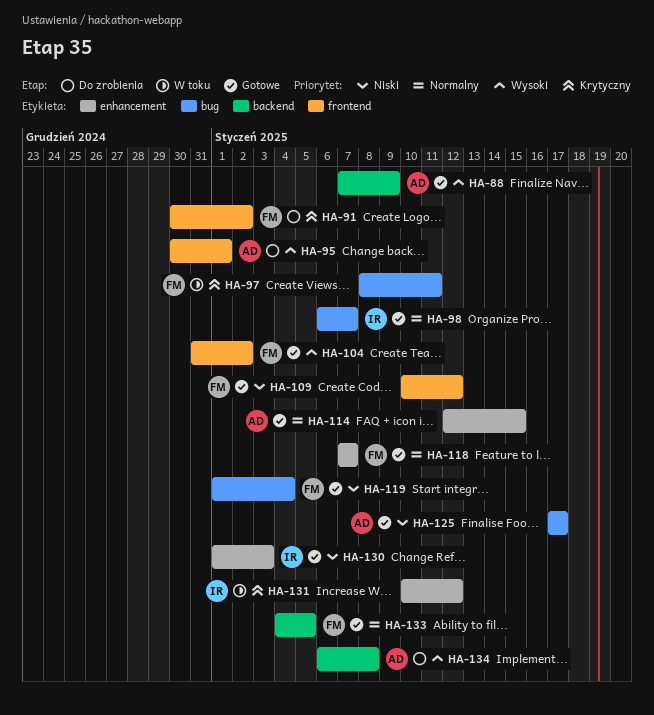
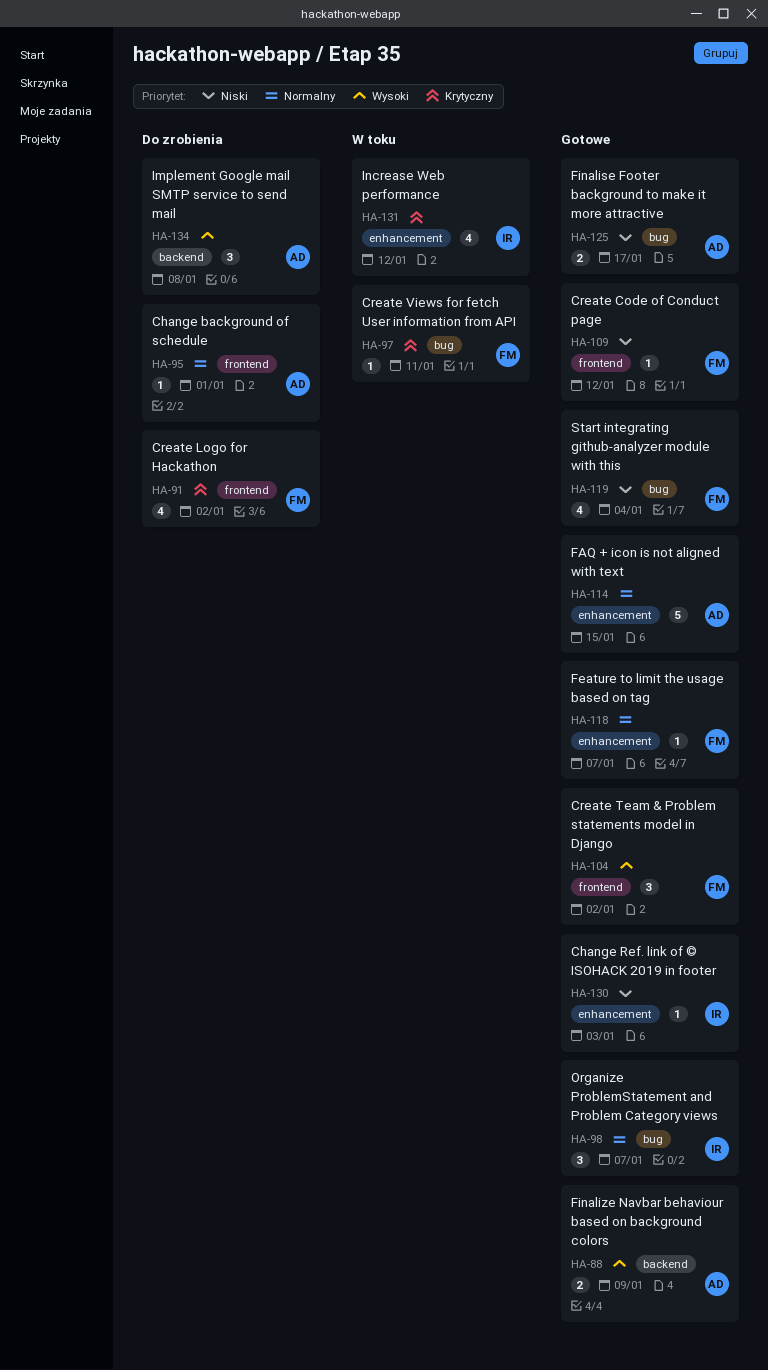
HA-95, priority: Wysoki -> Normalny
HA-133: present -> none

